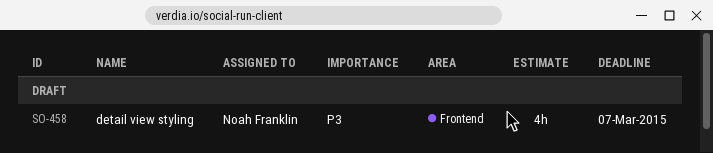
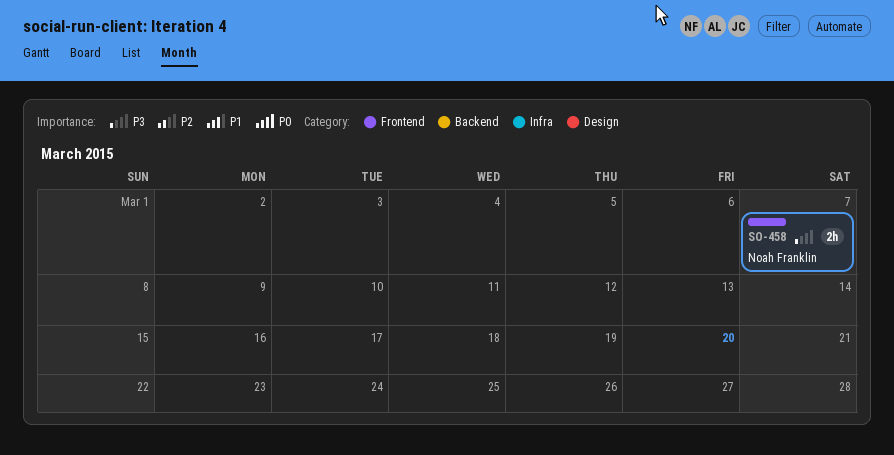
SO-458, estimate: 4h -> 2h

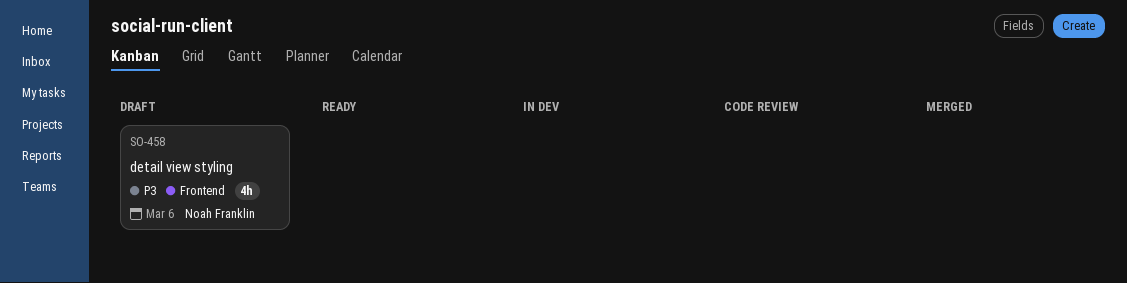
SO-458, estimate: 2h -> 4h
SO-458, due: Mar 7 -> Mar 6

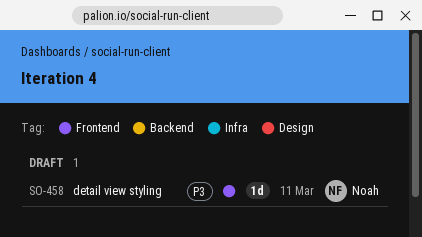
SO-458, estimate: 4h -> 1d
SO-458, due: Mar 6 -> Mar 11

